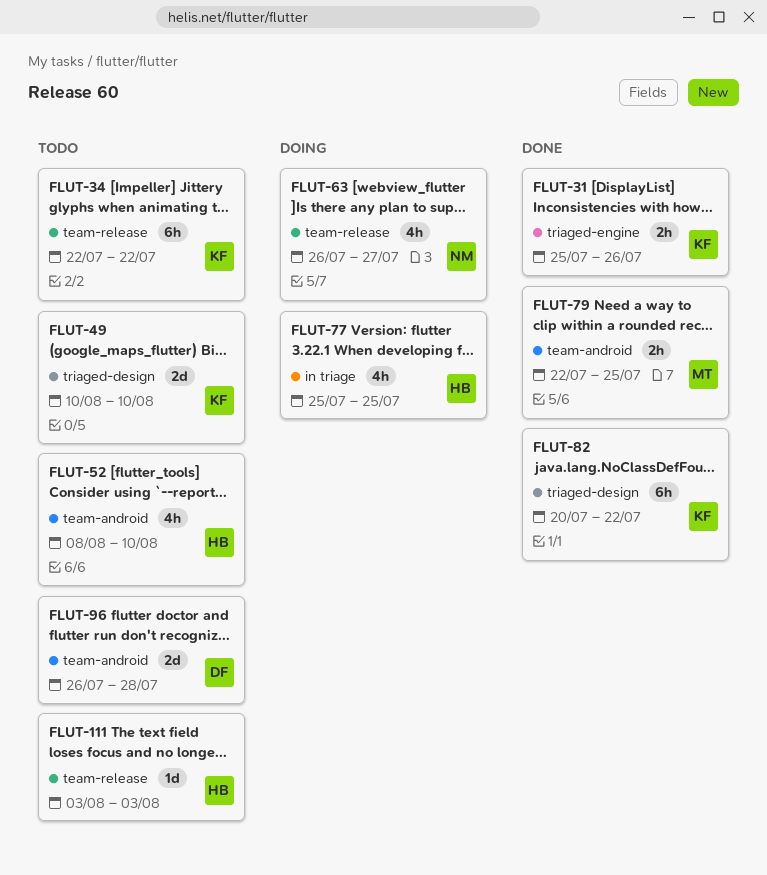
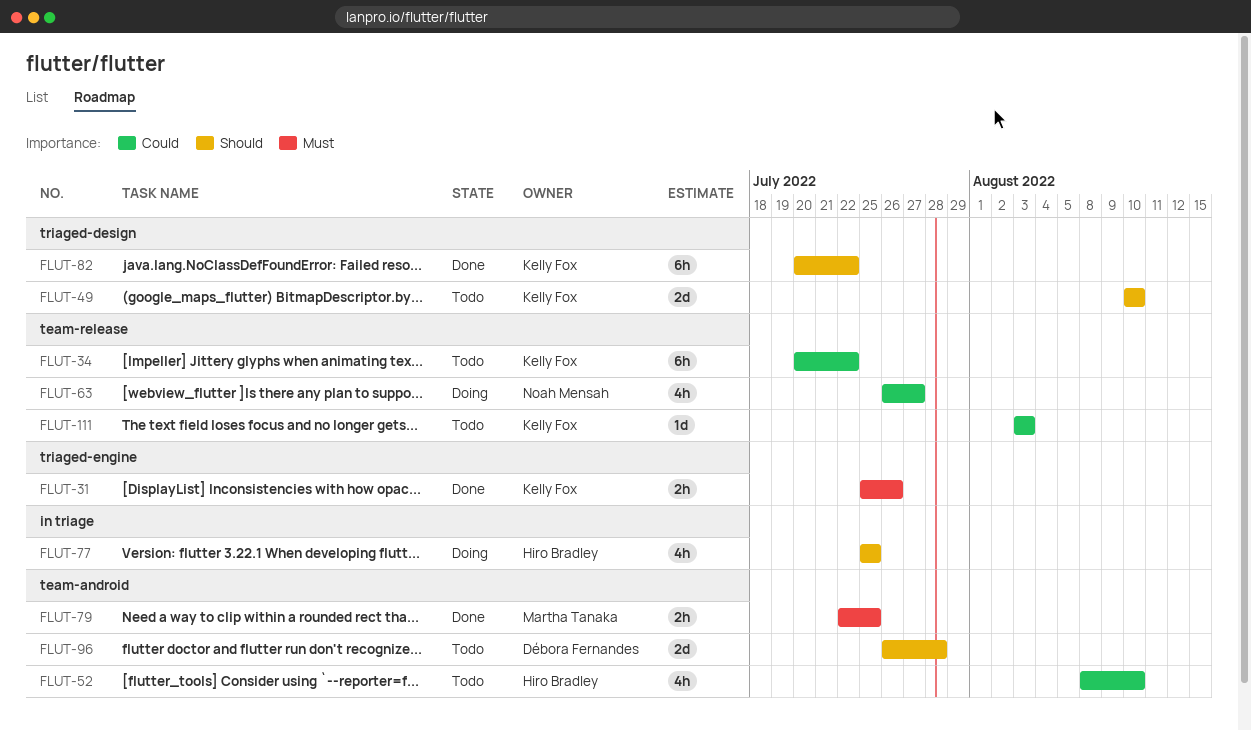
FLUT-34, start: Jul 22 -> Jul 20
FLUT-111, owner: Hiro Bradley -> Kelly Fox

